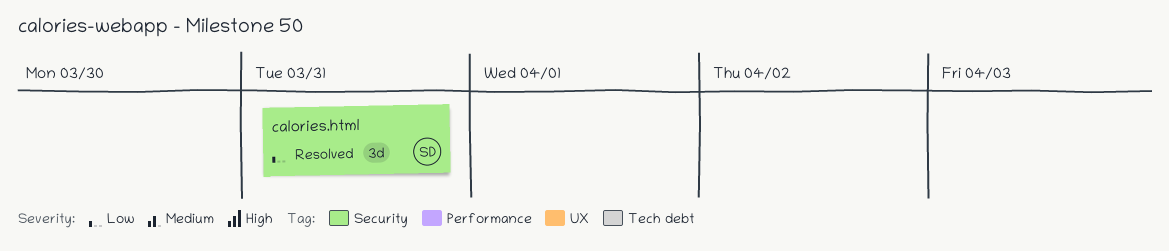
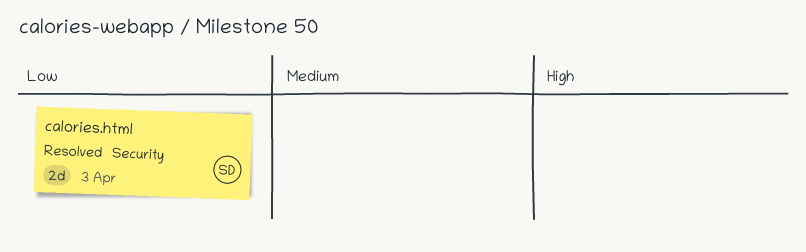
calories.html, estimate: 3d -> 2d
calories.html, due: Mar 31 -> Apr 3

